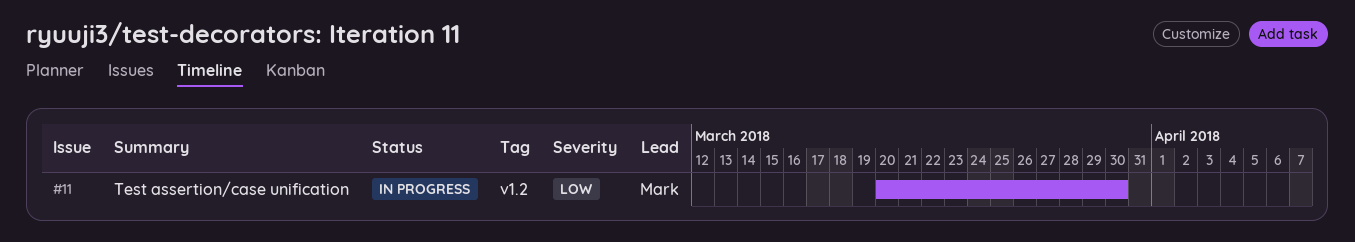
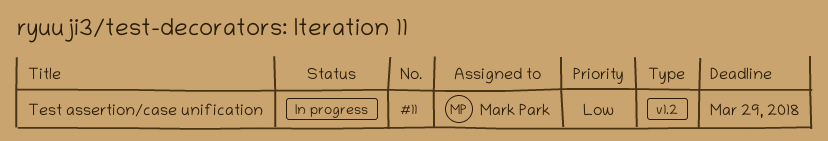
#11, due: Mar 30 -> Mar 29

